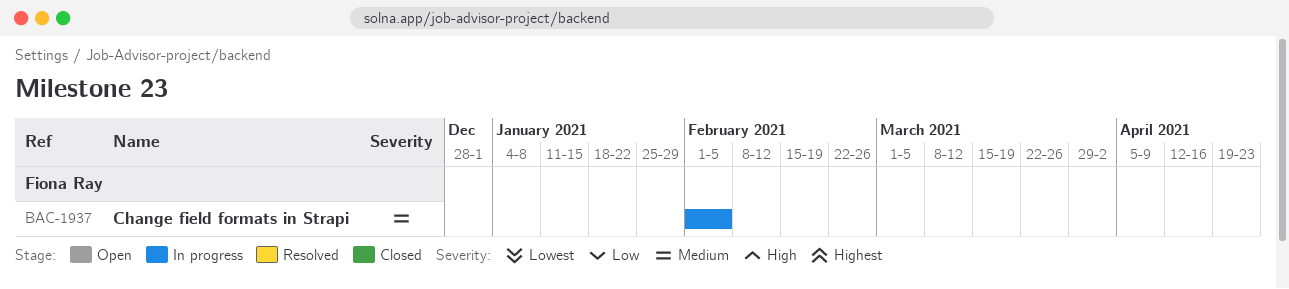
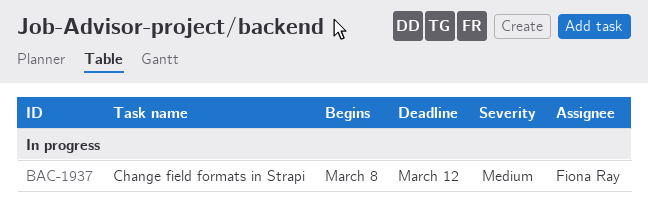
BAC-1937, start: Feb 1 -> Mar 8
BAC-1937, due: Feb 5 -> Mar 12

